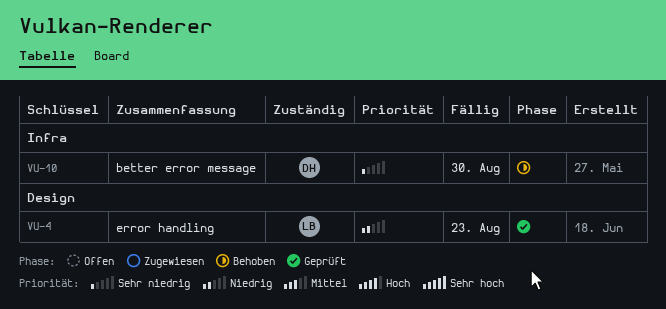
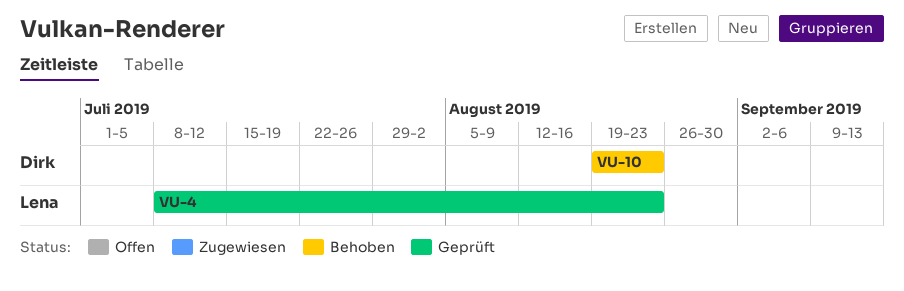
VU-10, due: Aug 30 -> Aug 23

